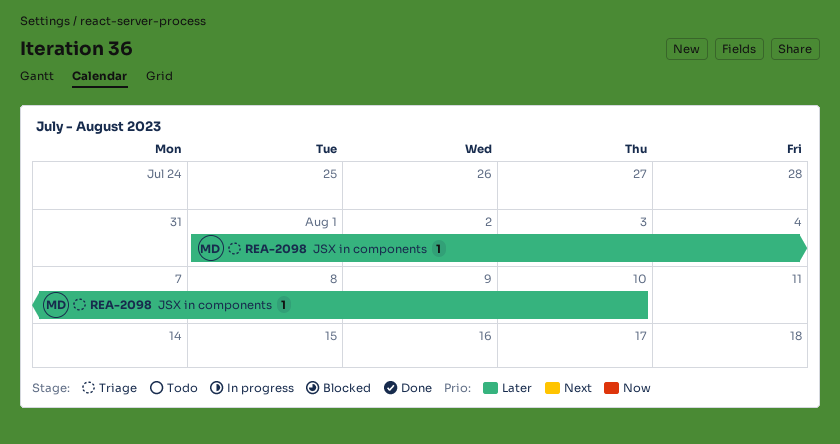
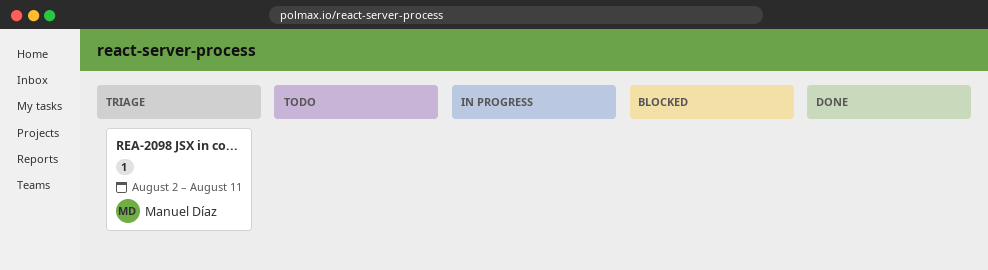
REA-2098, start: Aug 1 -> Aug 2
REA-2098, due: Aug 10 -> Aug 11

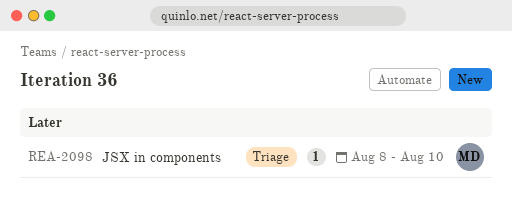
REA-2098, start: Aug 2 -> Aug 8
REA-2098, due: Aug 11 -> Aug 10

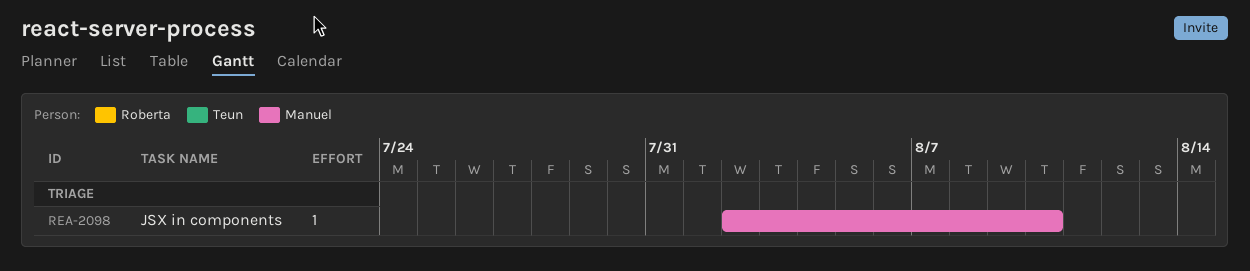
REA-2098, start: Aug 8 -> Aug 2

